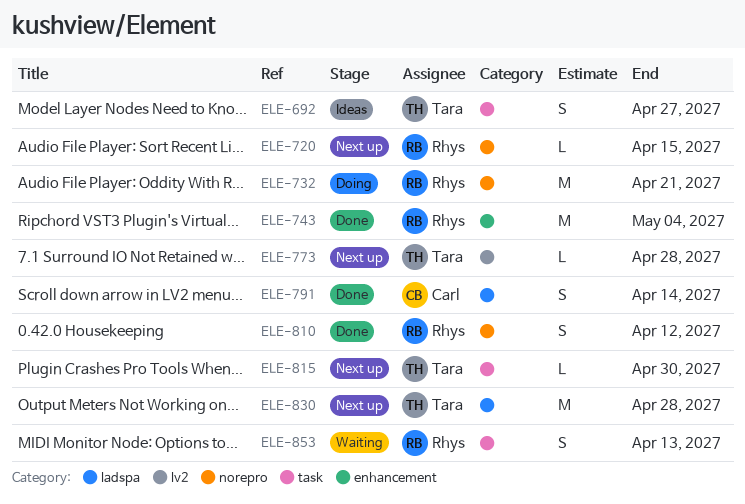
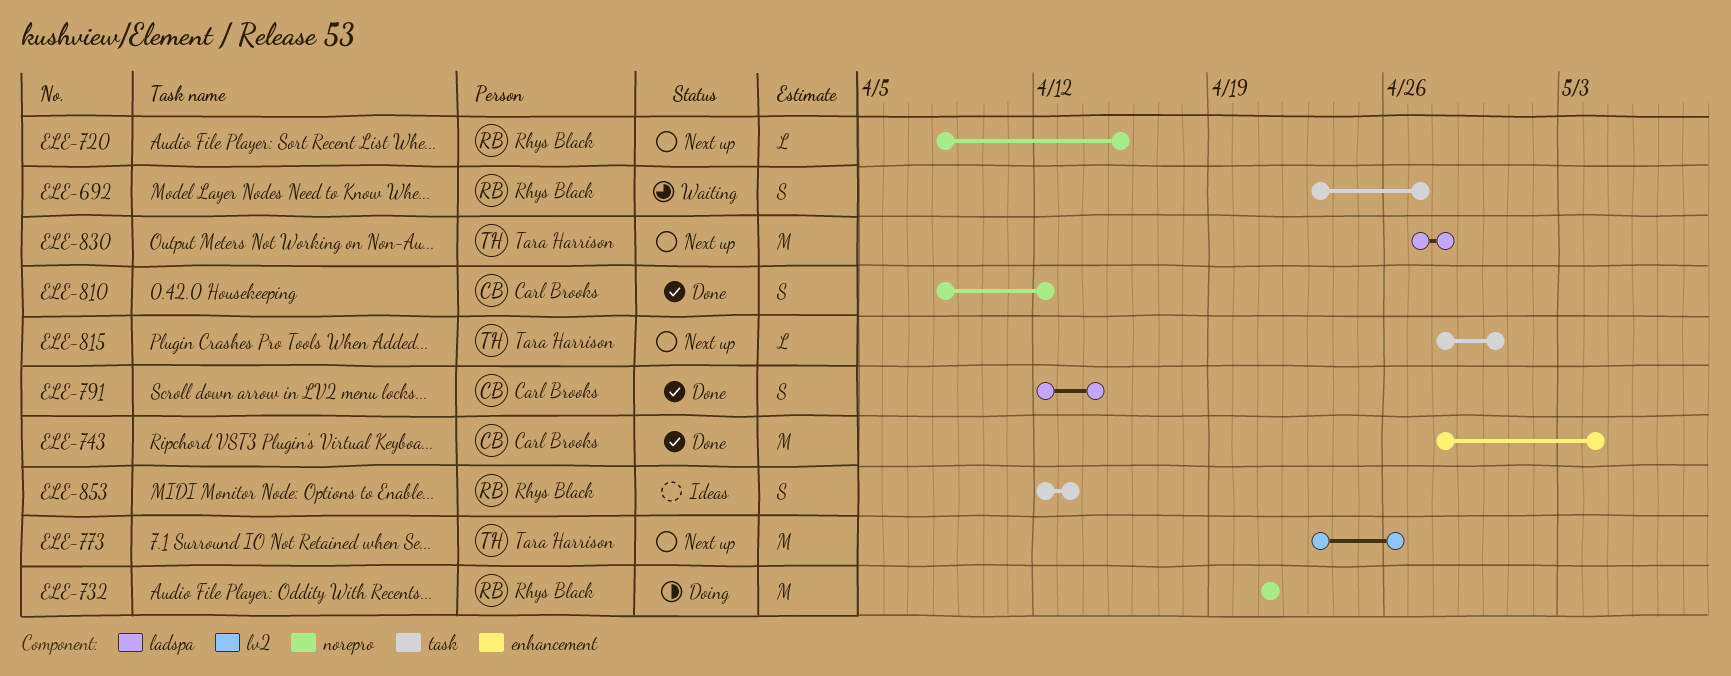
ELE-692, status: Ideas -> Waiting
ELE-692, owner: Tara Harrison -> Rhys Black
ELE-743, owner: Rhys Black -> Carl Brooks
ELE-773, estimate: L -> M
ELE-773, due: Apr 28 -> Apr 26
ELE-810, owner: Rhys Black -> Carl Brooks
ELE-853, status: Waiting -> Ideas

